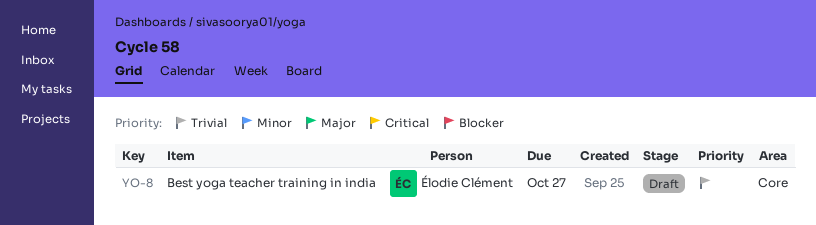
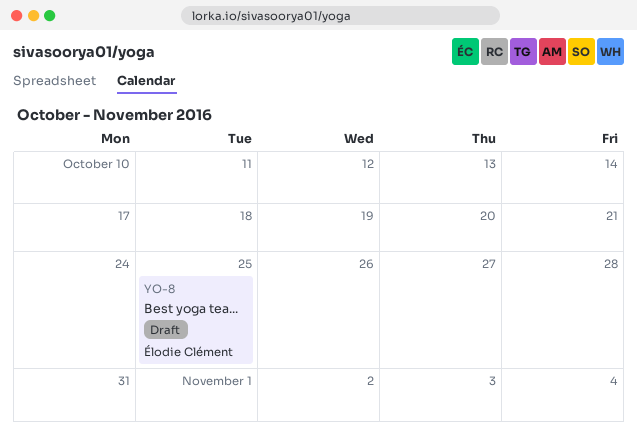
YO-8, due: Oct 27 -> Oct 25

